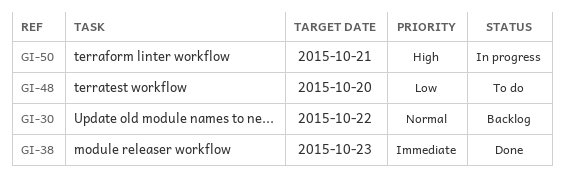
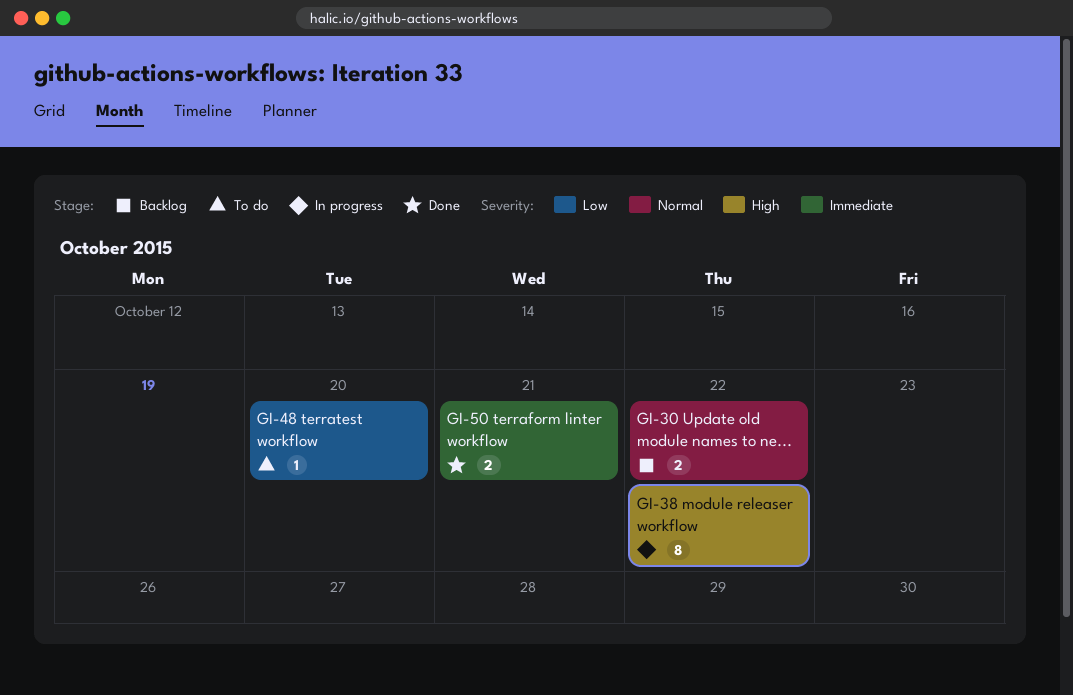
GI-38, status: Done -> In progress
GI-38, priority: Immediate -> High
GI-38, due: Oct 23 -> Oct 22
GI-50, status: In progress -> Done
GI-50, priority: High -> Immediate

